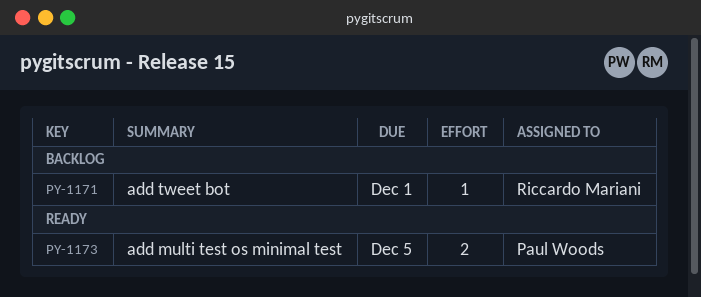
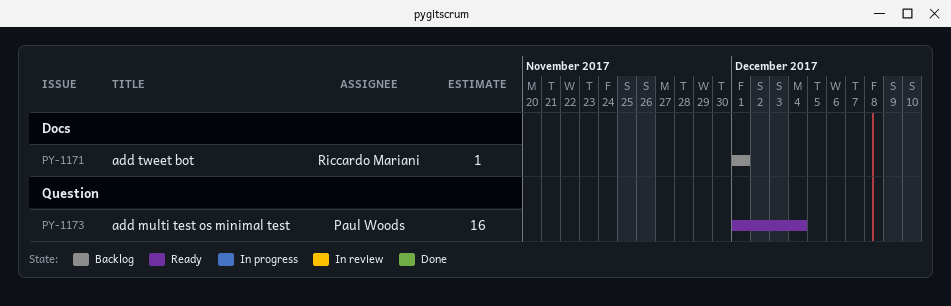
PY-1173, estimate: 2 -> 16
PY-1173, due: Dec 5 -> Dec 4

